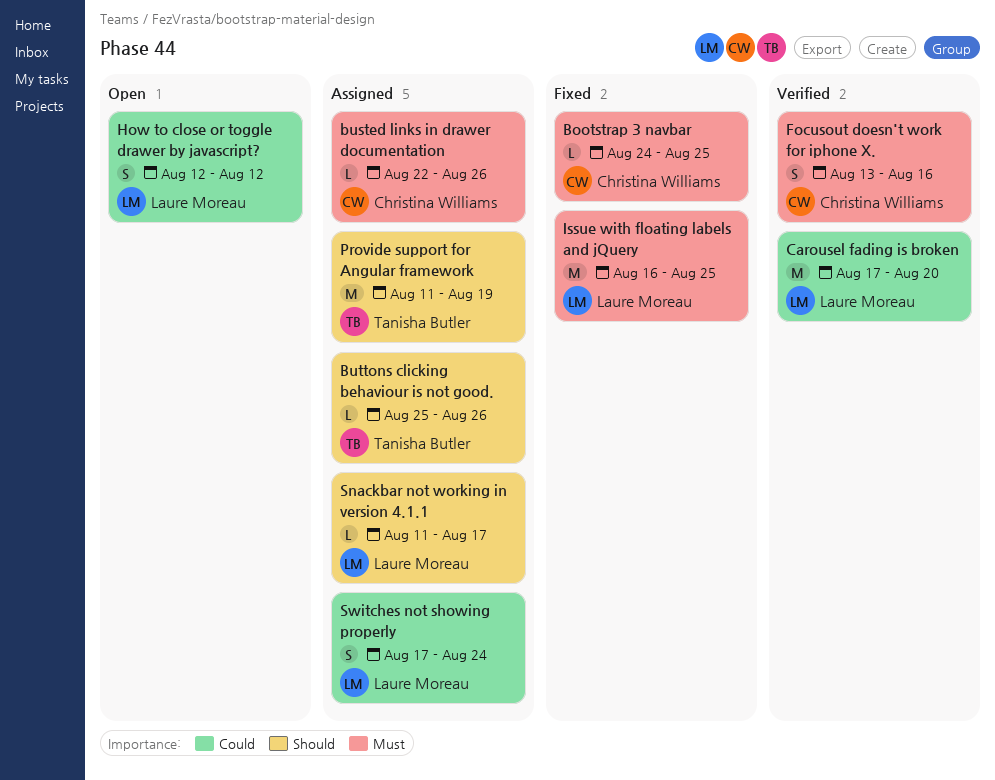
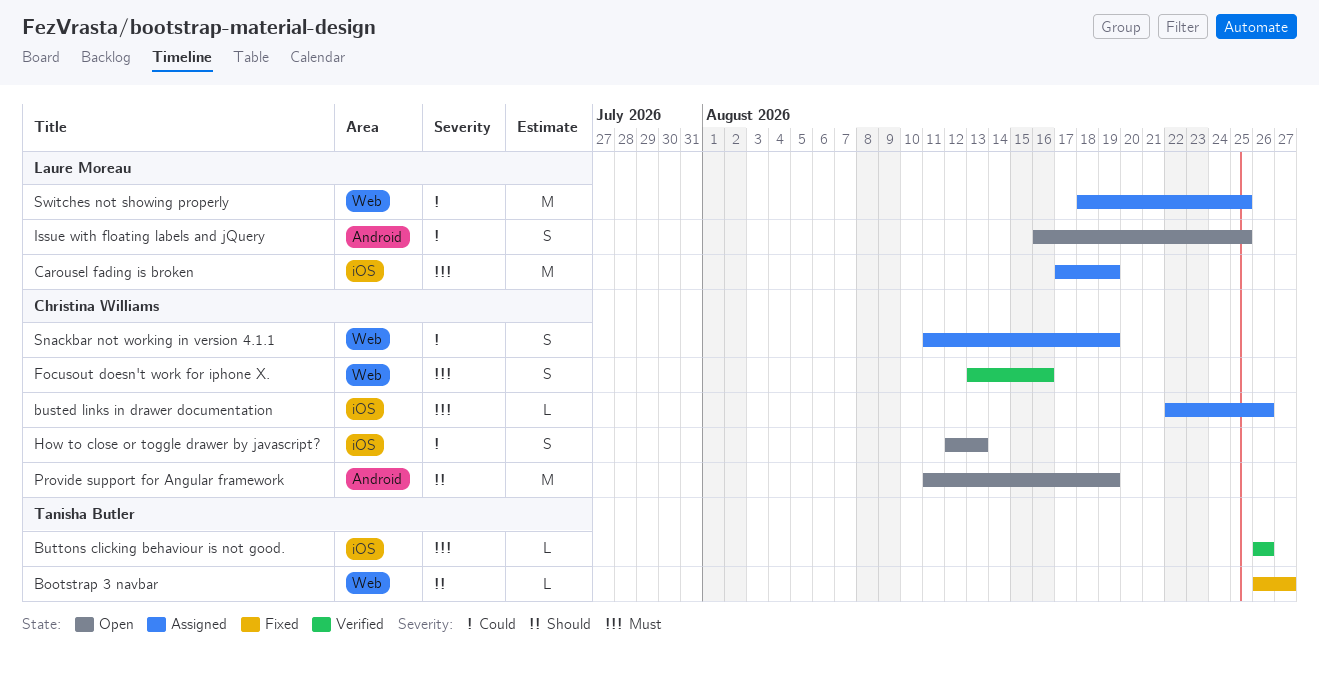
Bootstrap 3 navbar, owner: Christina Williams -> Tanisha Butler
Bootstrap 3 navbar, priority: Must -> Should
Bootstrap 3 navbar, start: Aug 24 -> Aug 26
Bootstrap 3 navbar, due: Aug 25 -> Aug 27
Buttons clicking behaviour is not good., status: Assigned -> Verified
Buttons clicking behaviour is not good., priority: Should -> Must
Buttons clicking behaviour is not good., start: Aug 25 -> Aug 26
Carousel fading is broken, status: Verified -> Assigned
Carousel fading is broken, priority: Could -> Must
Carousel fading is broken, due: Aug 20 -> Aug 19
How to close or toggle drawer by javascript?, owner: Laure Moreau -> Christina Williams
How to close or toggle drawer by javascript?, due: Aug 12 -> Aug 13
Issue with floating labels and jQuery, status: Fixed -> Open
Issue with floating labels and jQuery, priority: Must -> Could
Issue with floating labels and jQuery, estimate: M -> S
Provide support for Angular framework, status: Assigned -> Open
Provide support for Angular framework, owner: Tanisha Butler -> Christina Williams
Snackbar not working in version 4.1.1, owner: Laure Moreau -> Christina Williams
Snackbar not working in version 4.1.1, priority: Should -> Could
Snackbar not working in version 4.1.1, estimate: L -> S
Snackbar not working in version 4.1.1, due: Aug 17 -> Aug 19
Switches not showing properly, estimate: S -> M
Switches not showing properly, start: Aug 17 -> Aug 18
Switches not showing properly, due: Aug 24 -> Aug 25

